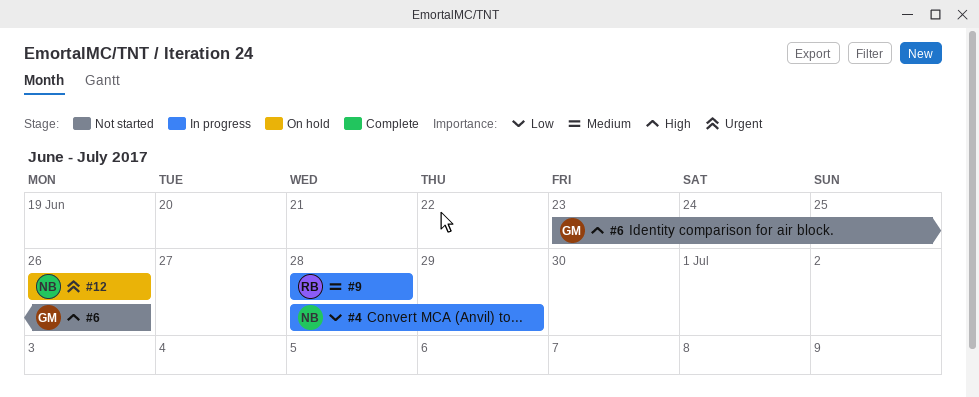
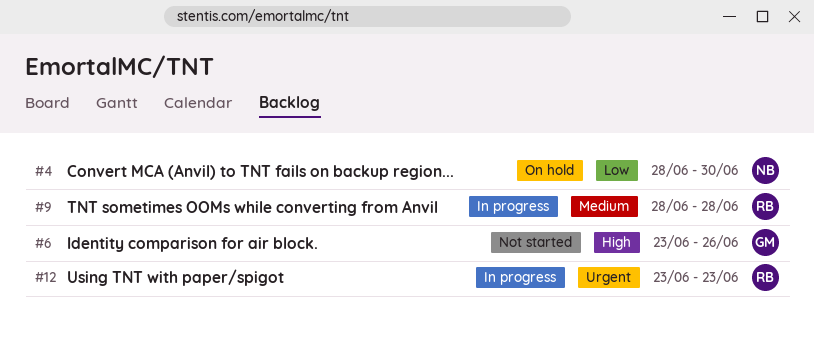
#4, status: In progress -> On hold
#4, due: Jun 29 -> Jun 30
#12, status: On hold -> In progress
#12, owner: NB -> RB
#12, start: Jun 26 -> Jun 23
#12, due: Jun 26 -> Jun 23

